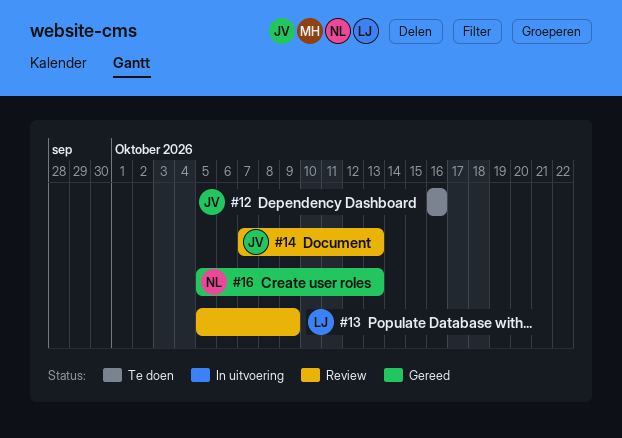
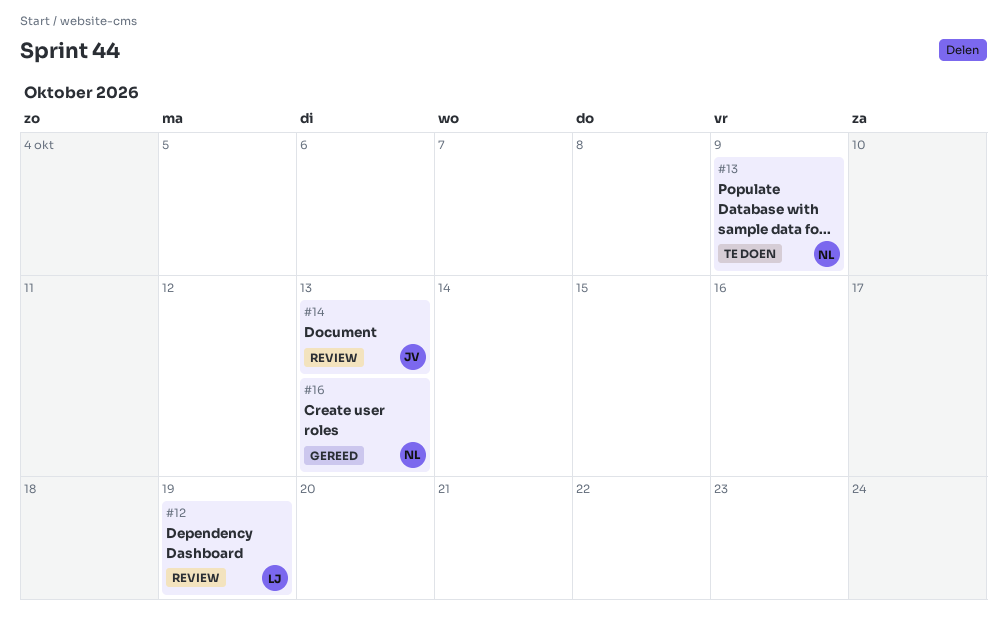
#12, status: Te doen -> Review
#12, owner: JV -> LJ
#12, due: Oct 16 -> Oct 19
#13, status: Review -> Te doen
#13, owner: LJ -> NL

